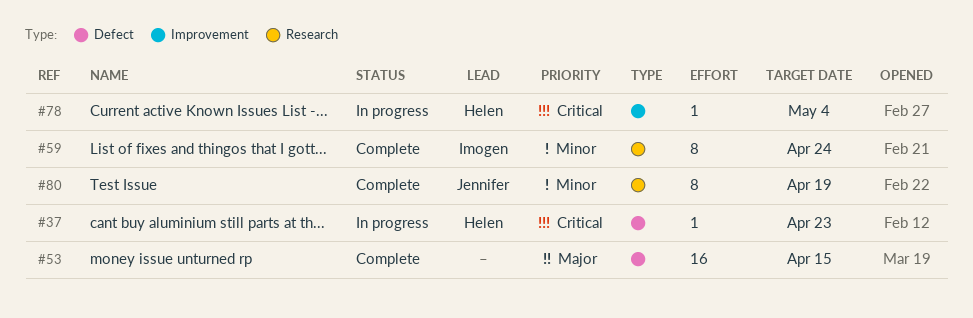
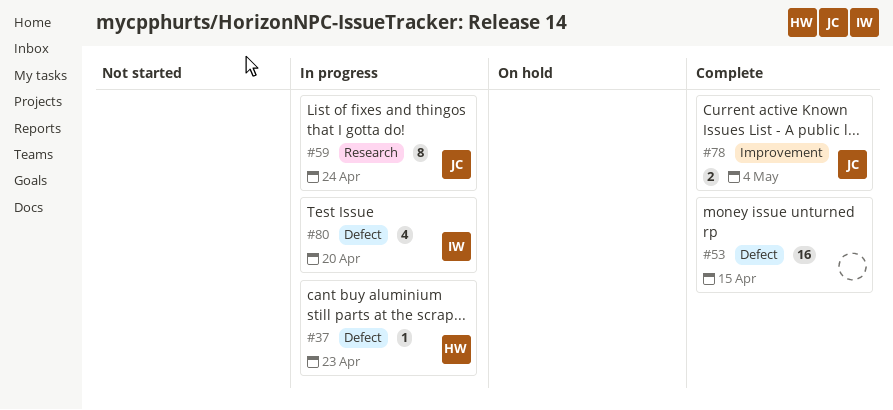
#59, status: Complete -> In progress
#59, owner: Imogen -> Jennifer
#78, status: In progress -> Complete
#78, owner: Helen -> Jennifer
#78, estimate: 1 -> 2
#80, status: Complete -> In progress
#80, owner: Jennifer -> Imogen
#80, label: Research -> Defect
#80, estimate: 8 -> 4
#80, due: Apr 19 -> Apr 20

